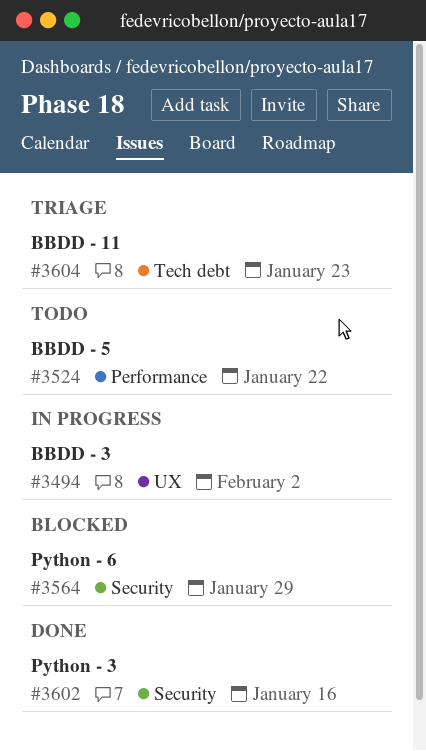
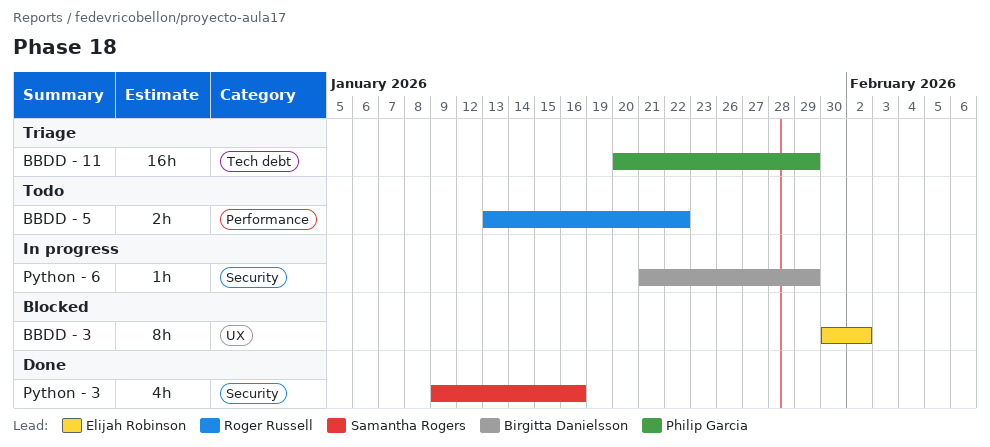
BBDD - 11, due: Jan 23 -> Jan 29
BBDD - 3, status: In progress -> Blocked
Python - 6, status: Blocked -> In progress

